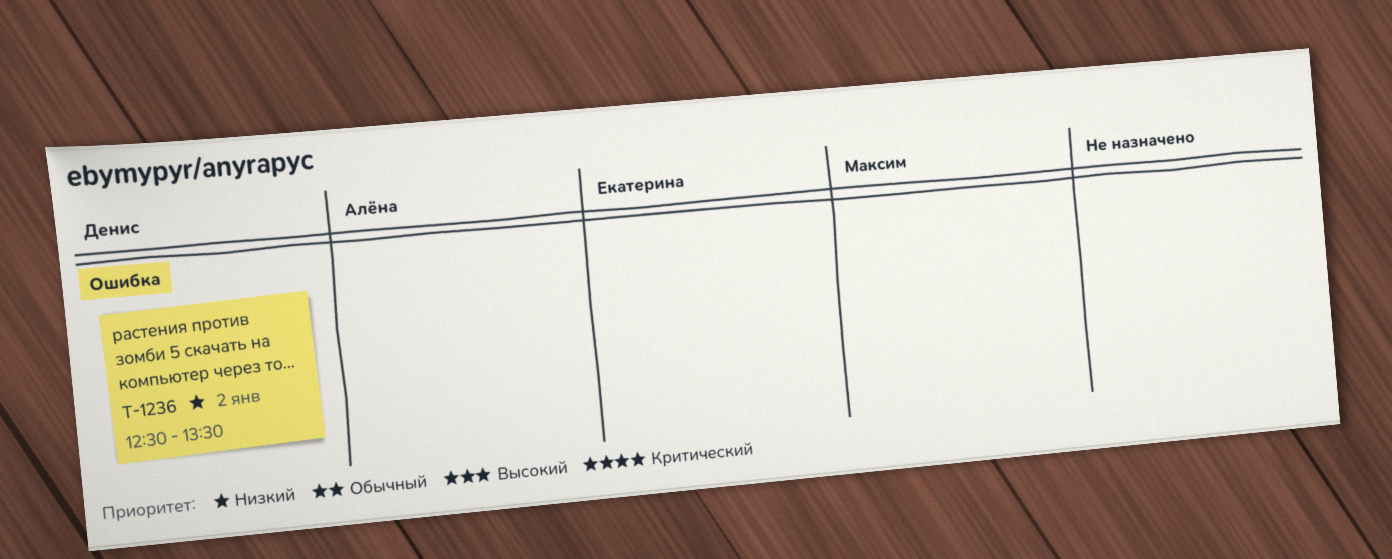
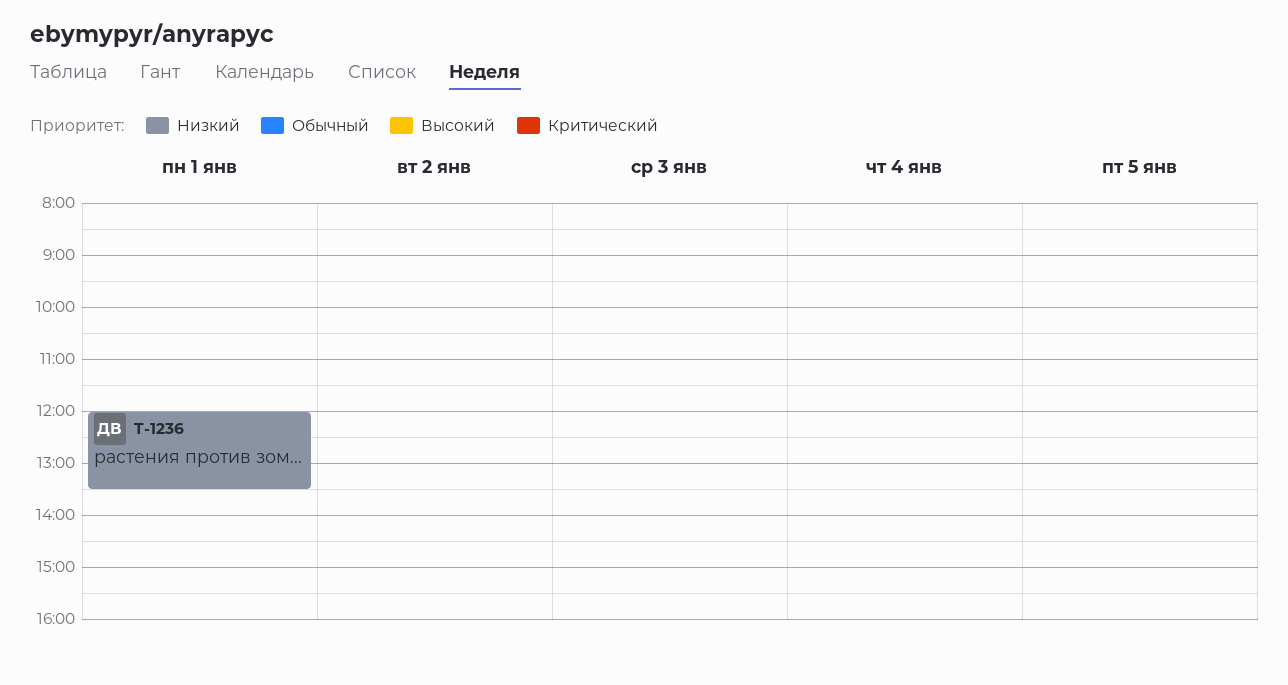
T-1236, day: Jan 2 -> Jan 1
T-1236, begins: 12:30 -> 12:00

